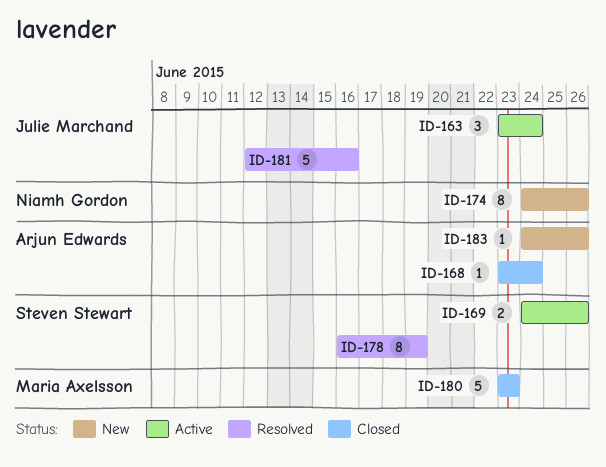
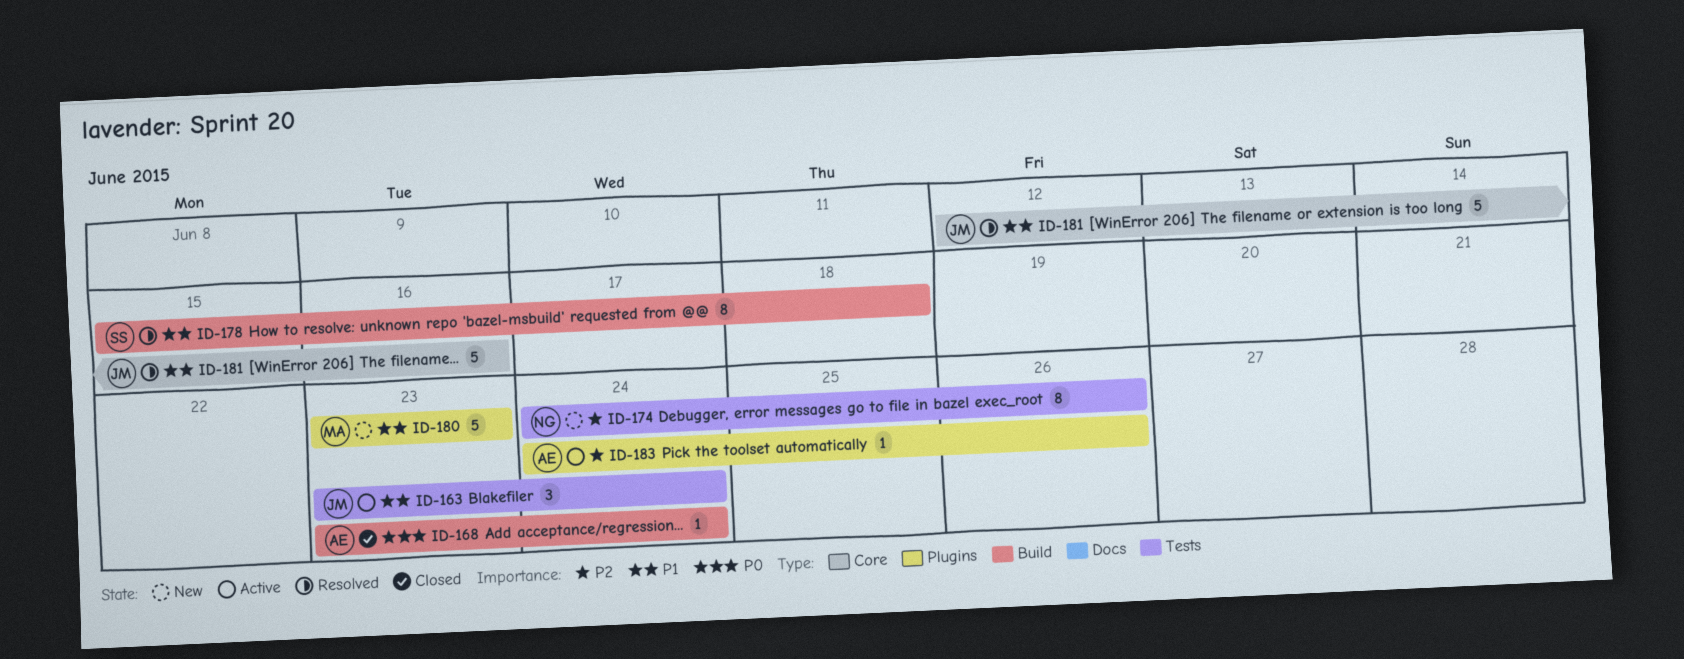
ID-169: present -> none
ID-178, start: Jun 16 -> Jun 15
ID-178, due: Jun 19 -> Jun 18
ID-180, status: Closed -> New
ID-183, status: New -> Active

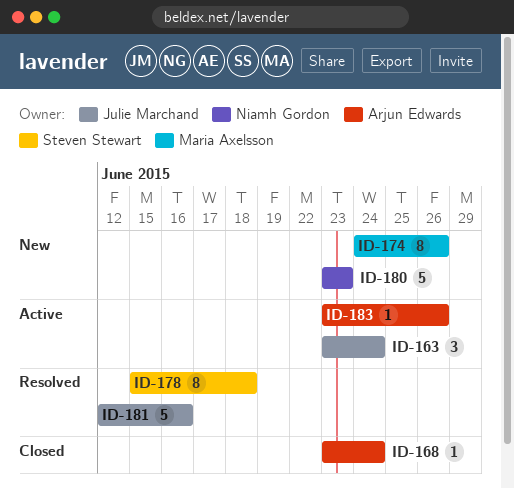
ID-174, owner: Niamh Gordon -> Maria Axelsson
ID-180, owner: Maria Axelsson -> Niamh Gordon
ID-183, start: Jun 24 -> Jun 23

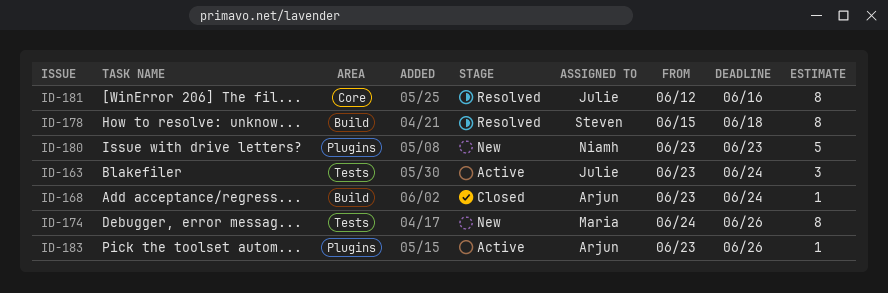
ID-181, estimate: 5 -> 8

